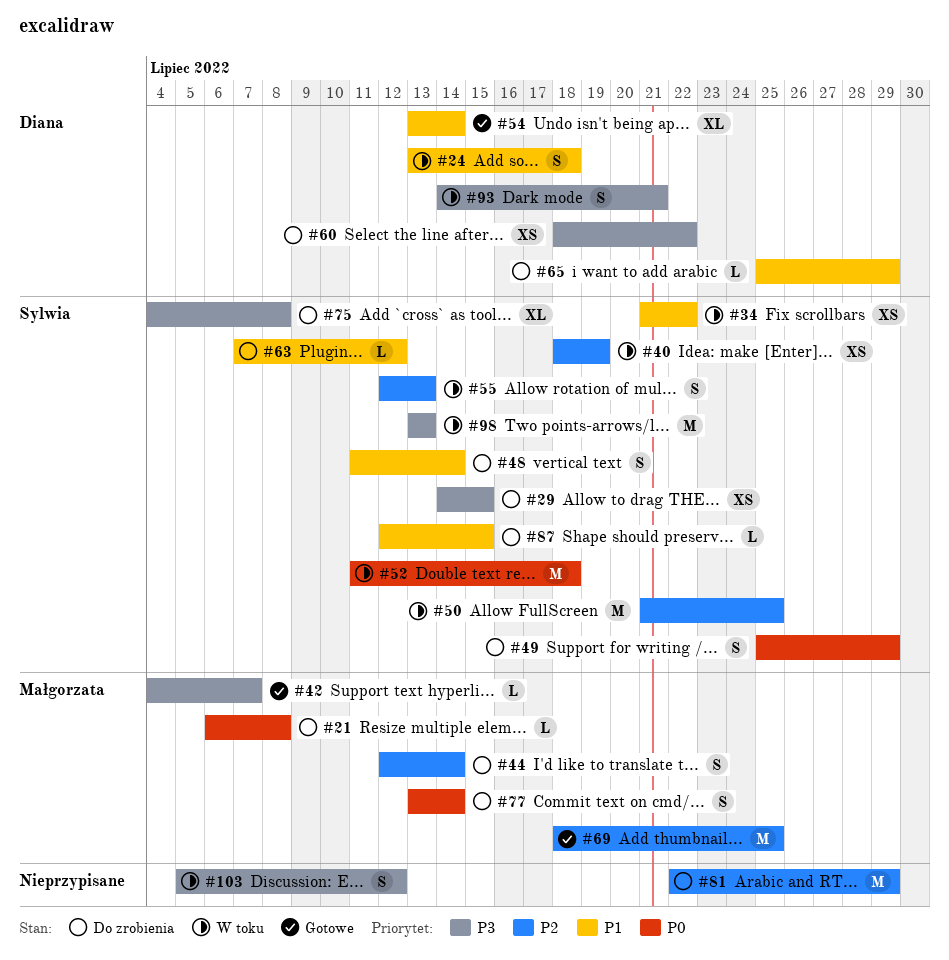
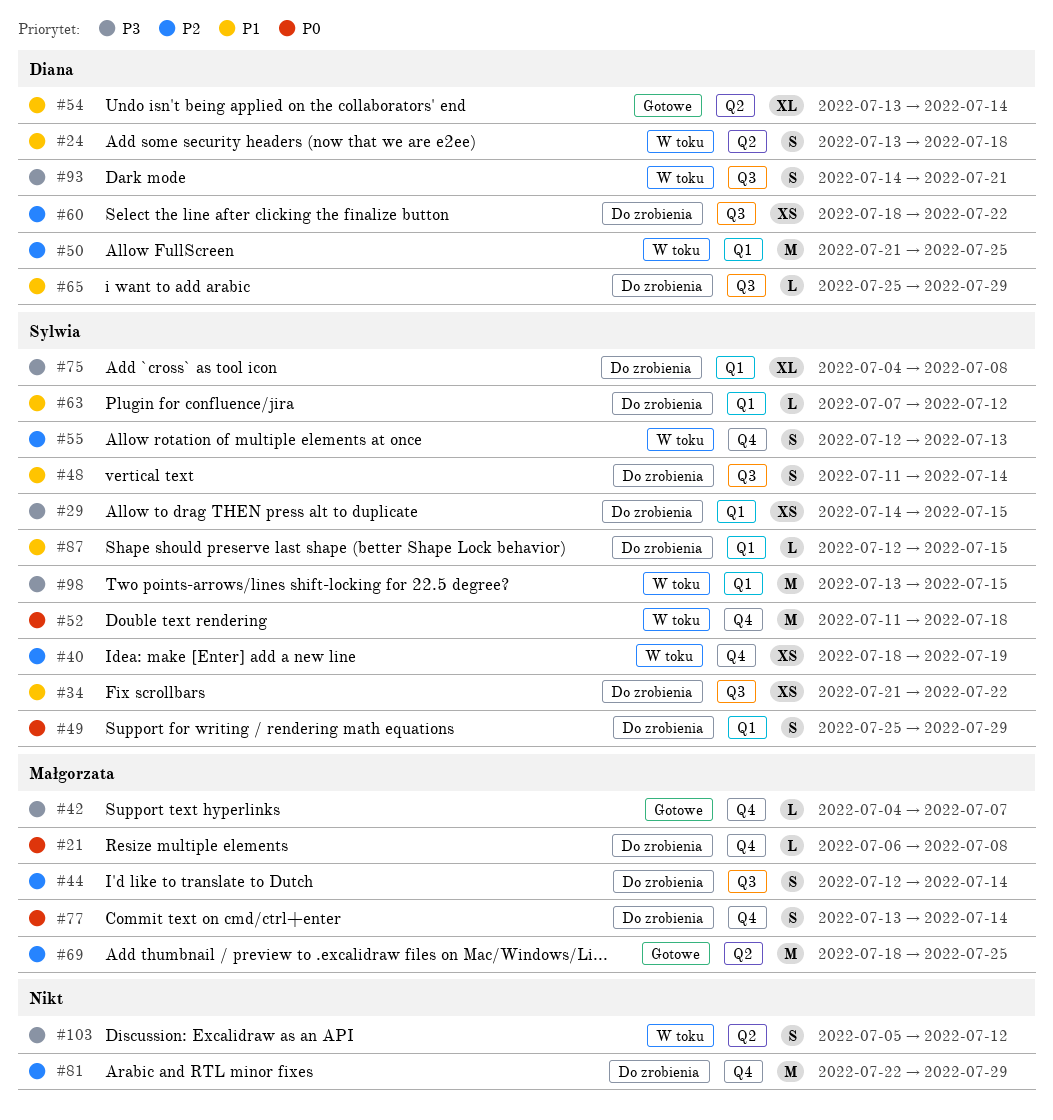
#34, status: W toku -> Do zrobienia
#50, owner: Sylwia -> Diana
#60, priority: P3 -> P2
#98, due: Jul 13 -> Jul 15

